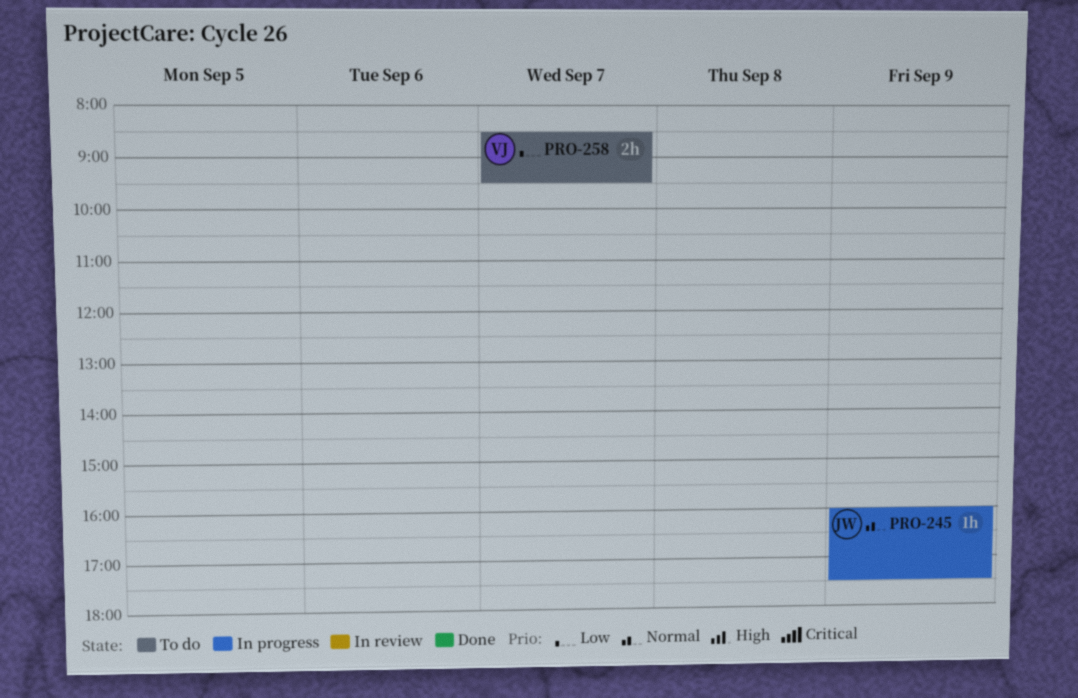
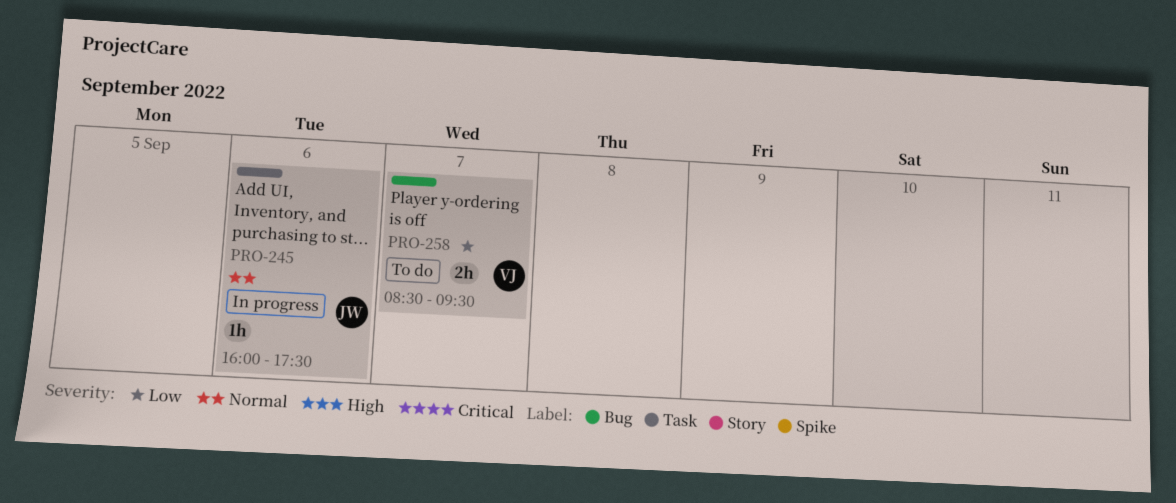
PRO-245, day: Sep 9 -> Sep 6

